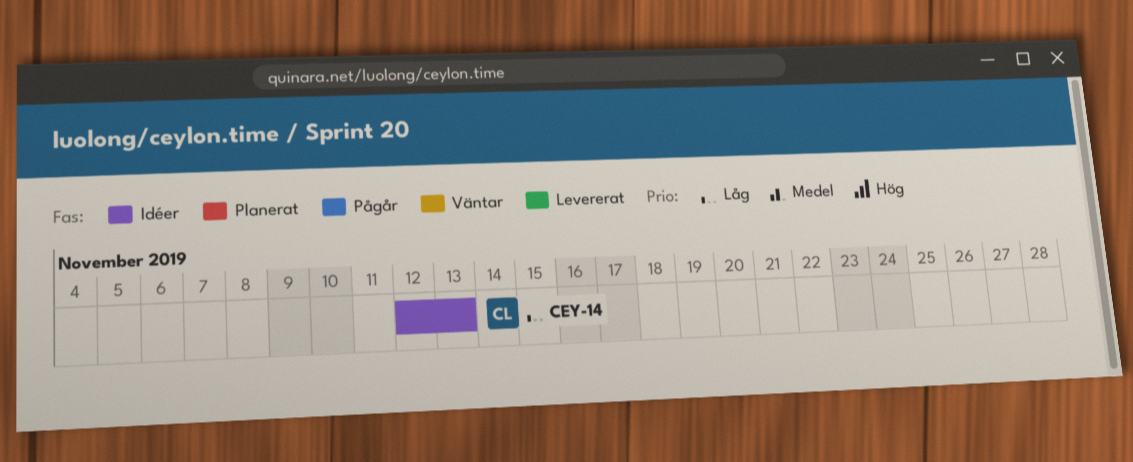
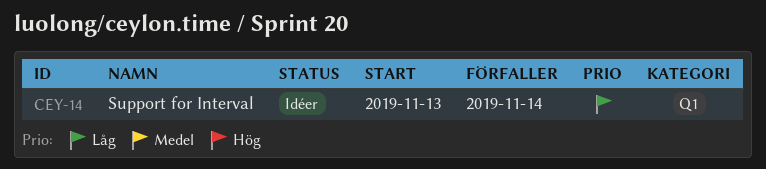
CEY-14, start: Nov 12 -> Nov 13
CEY-14, due: Nov 13 -> Nov 14

